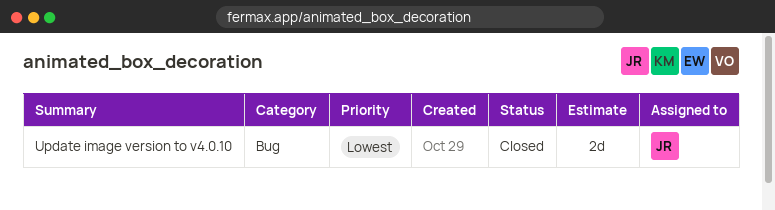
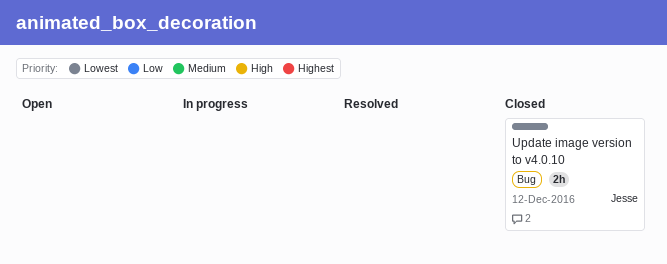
Update image version to v4.0.10, estimate: 2d -> 2h

